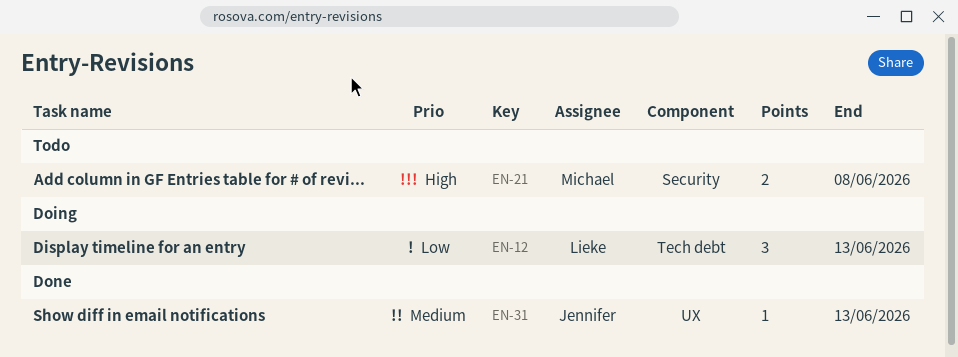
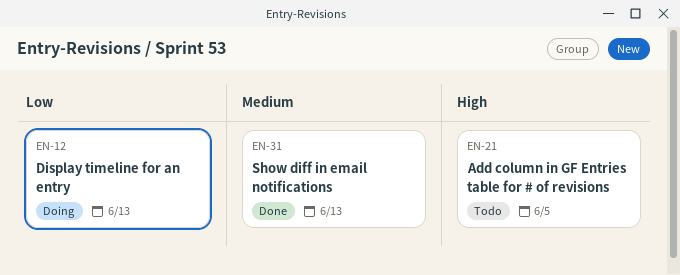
EN-21, due: Jun 8 -> Jun 5

